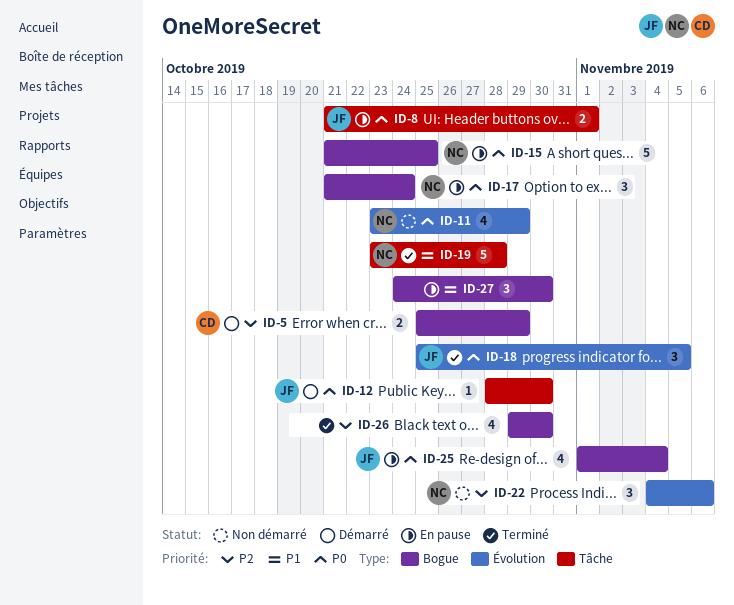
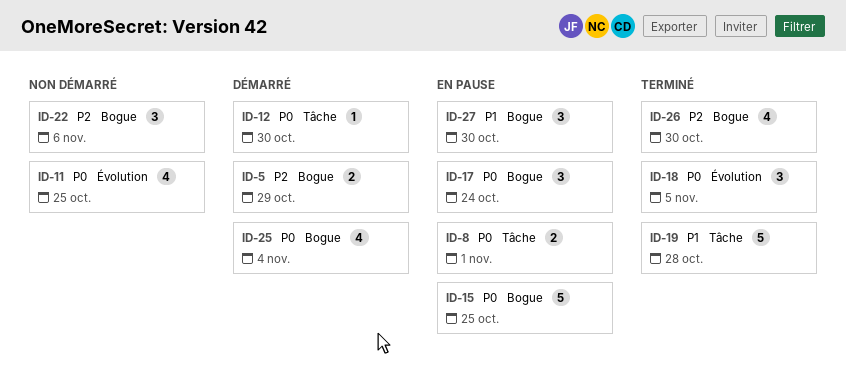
ID-11, due: Oct 29 -> Oct 25
ID-22, label: Évolution -> Bogue
ID-25, status: En pause -> Démarré

